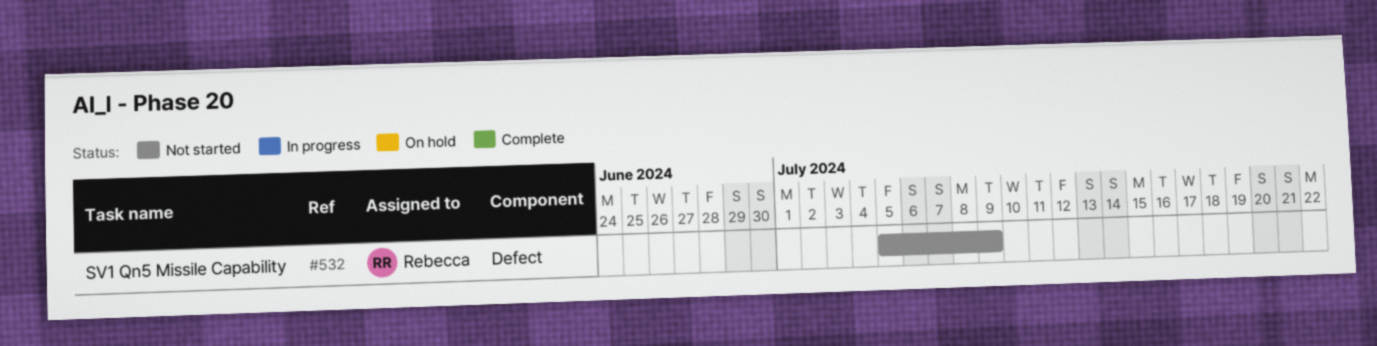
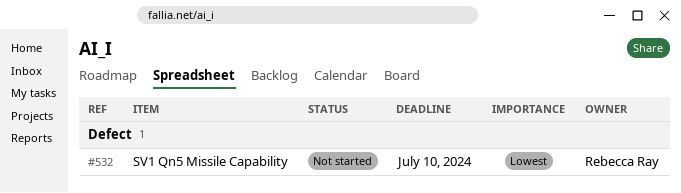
#532, due: Jul 9 -> Jul 10

